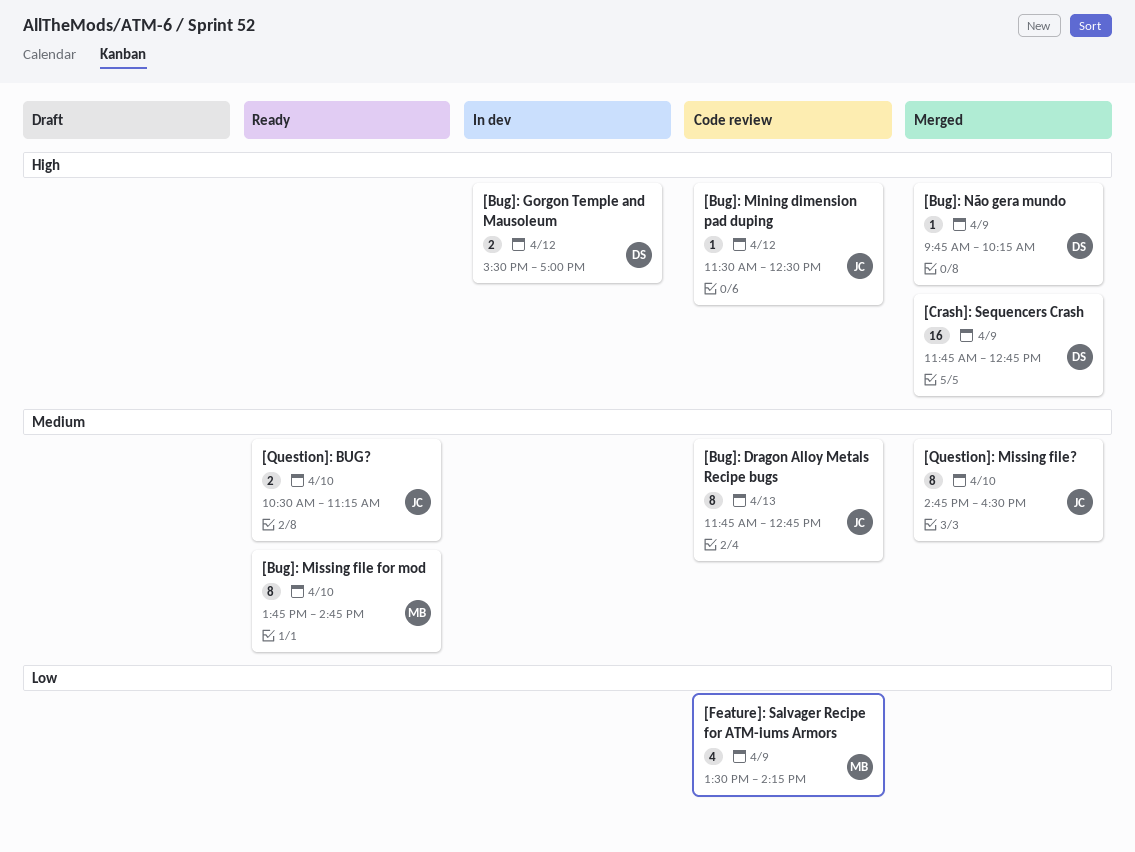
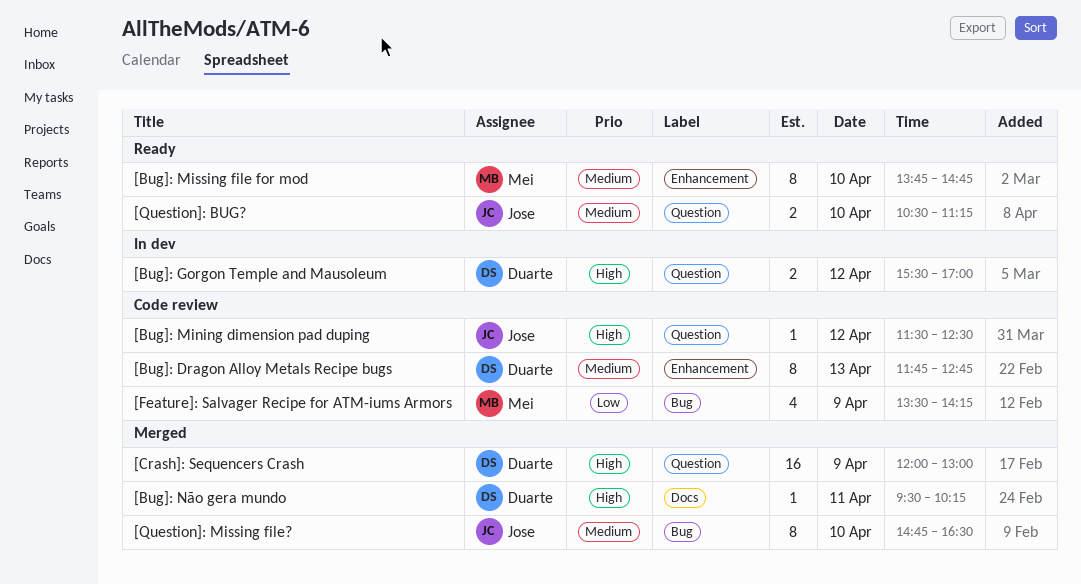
[Bug]: Dragon Alloy Metals Recipe bugs, owner: Jose -> Duarte
[Bug]: Não gera mundo, day: Apr 9 -> Apr 11
[Bug]: Não gera mundo, begins: 09:45 -> 09:30
[Crash]: Sequencers Crash, begins: 11:45 -> 12:00
[Crash]: Sequencers Crash, ends: 12:45 -> 13:00

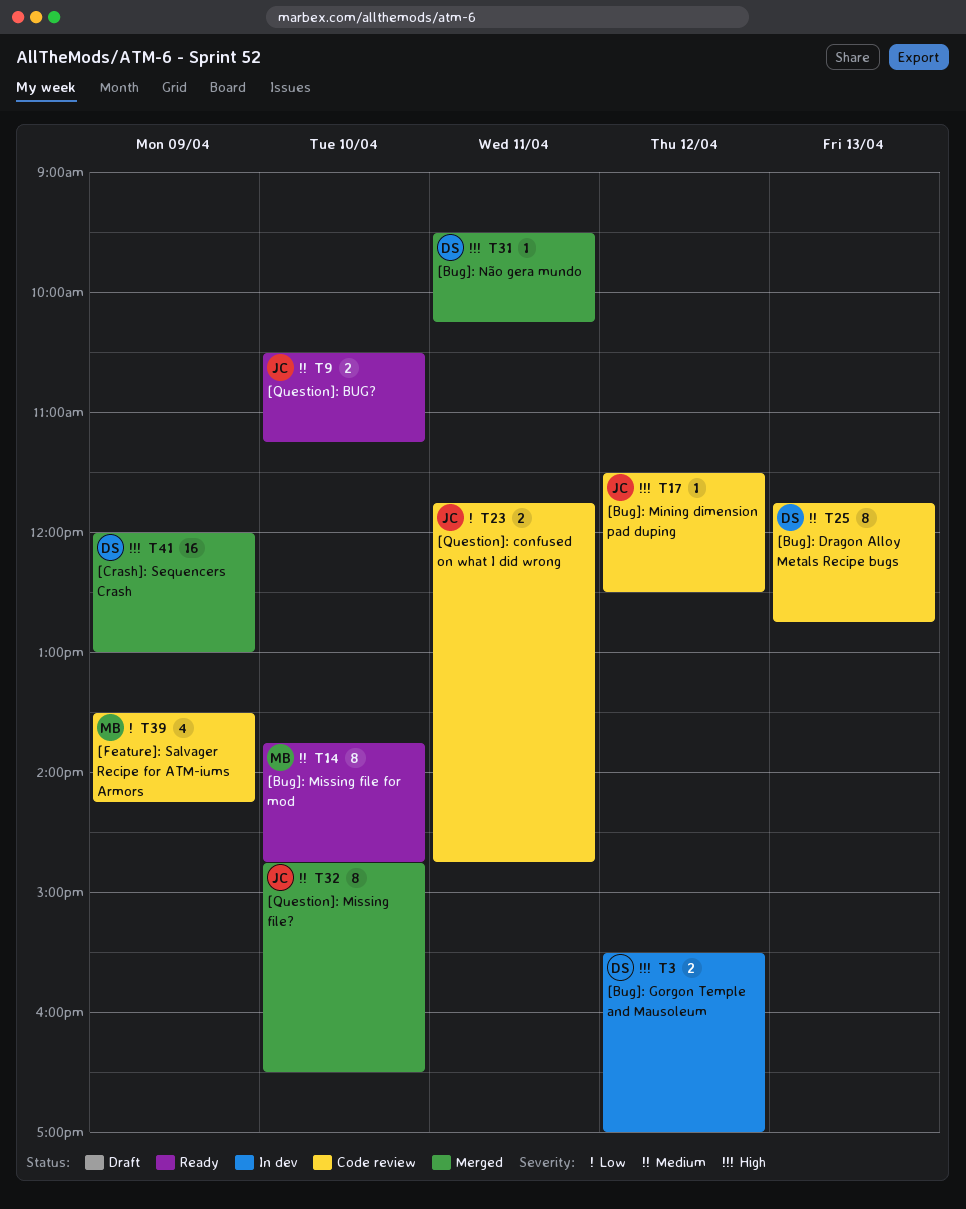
[Question]: confused on what I did wrong: none -> present

